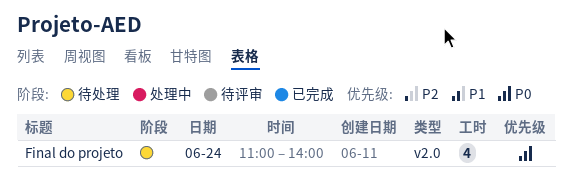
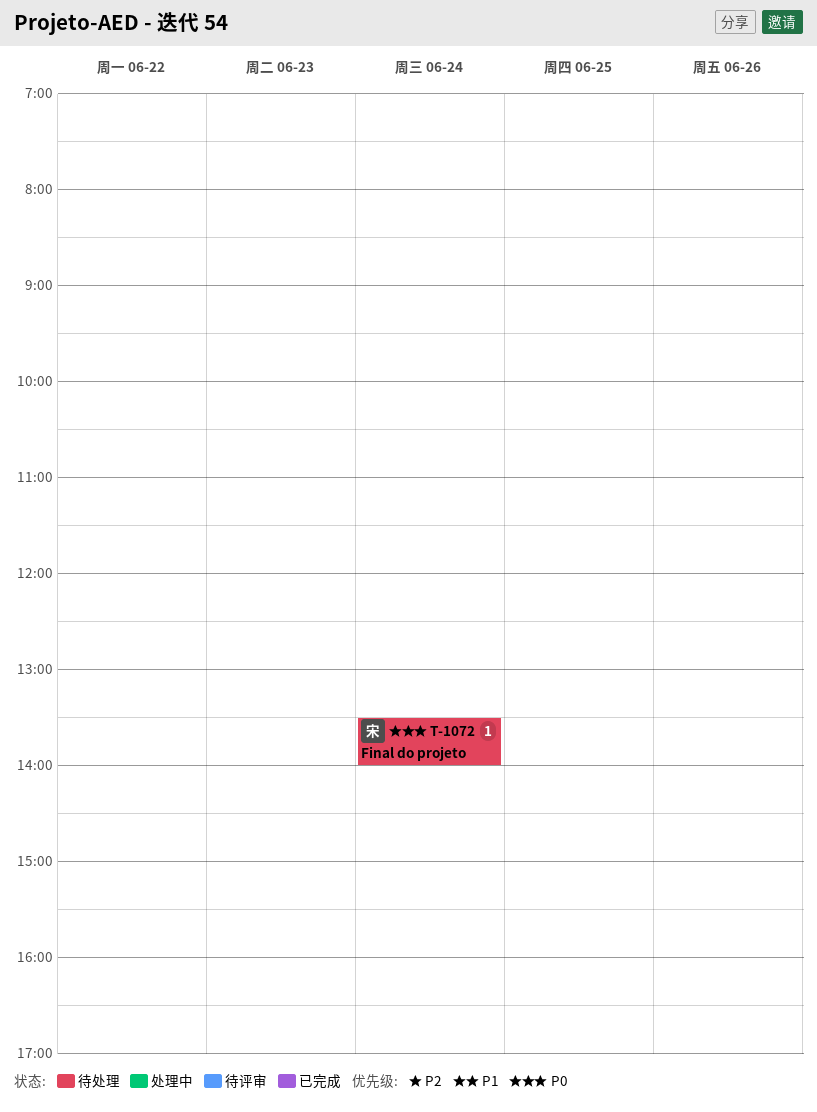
Final do projeto, estimate: 4 -> 1
Final do projeto, begins: 11:00 -> 13:30

